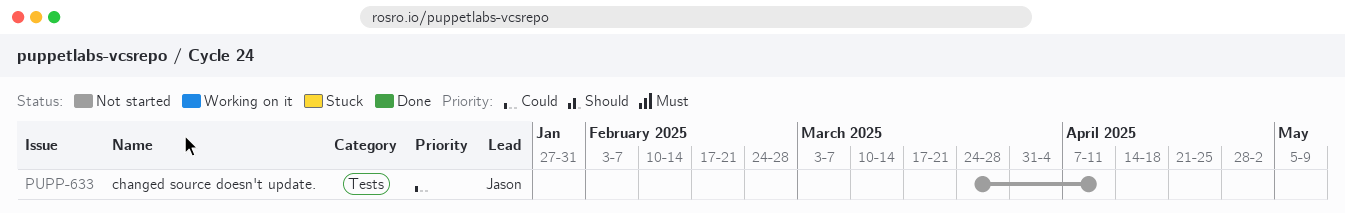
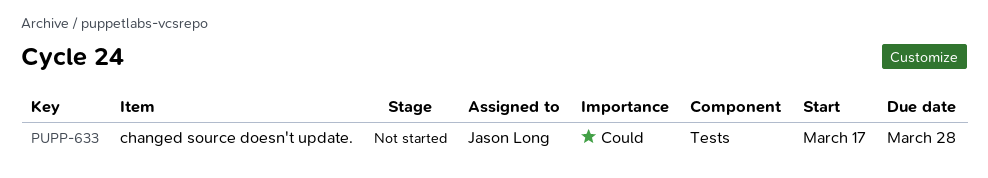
PUPP-633, start: Mar 24 -> Mar 17
PUPP-633, due: Apr 11 -> Mar 28

